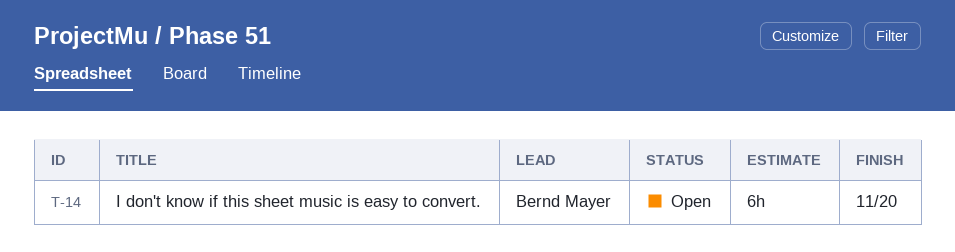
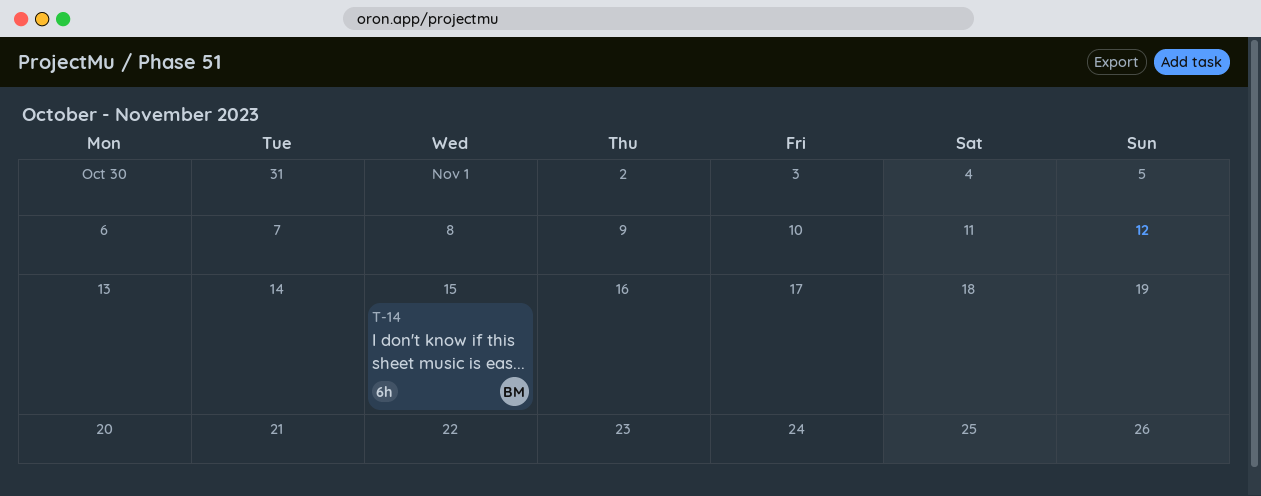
T-14, due: Nov 20 -> Nov 15

